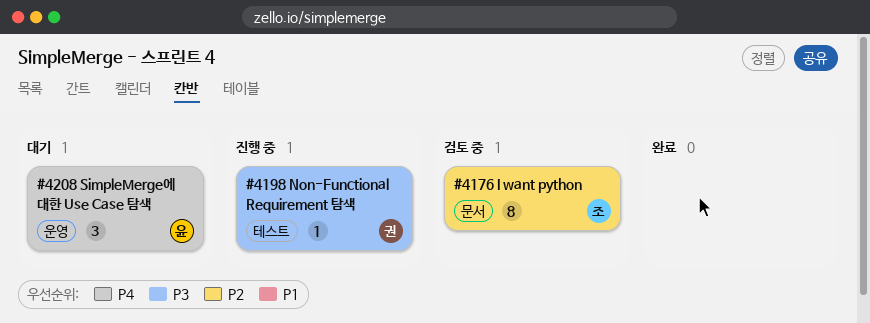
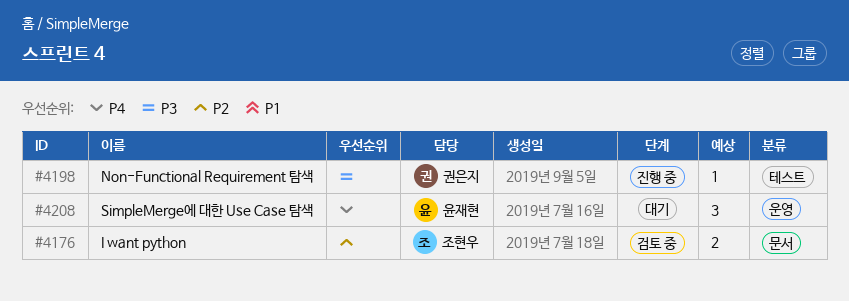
#4176, estimate: 8 -> 2

